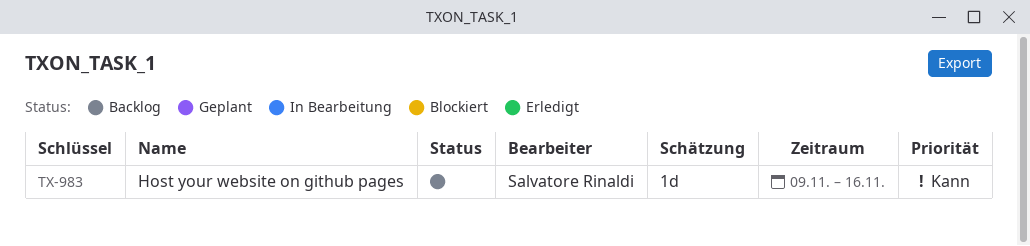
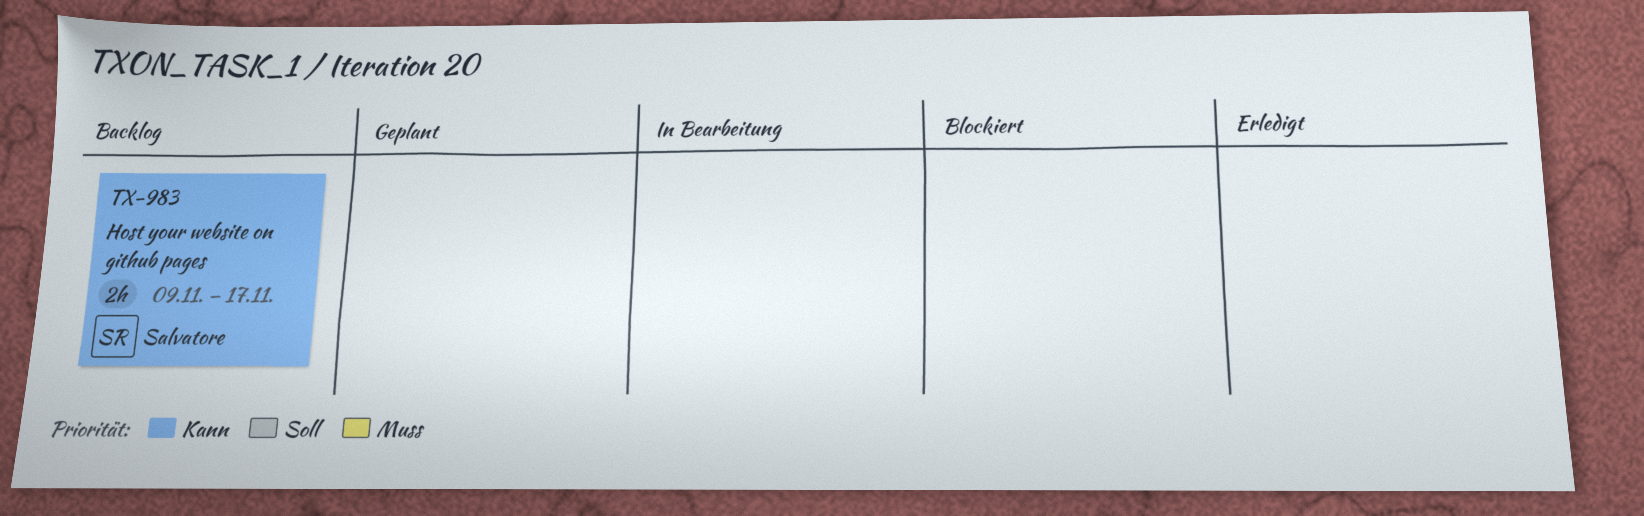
TX-983, estimate: 1d -> 2h
TX-983, due: Nov 16 -> Nov 17

